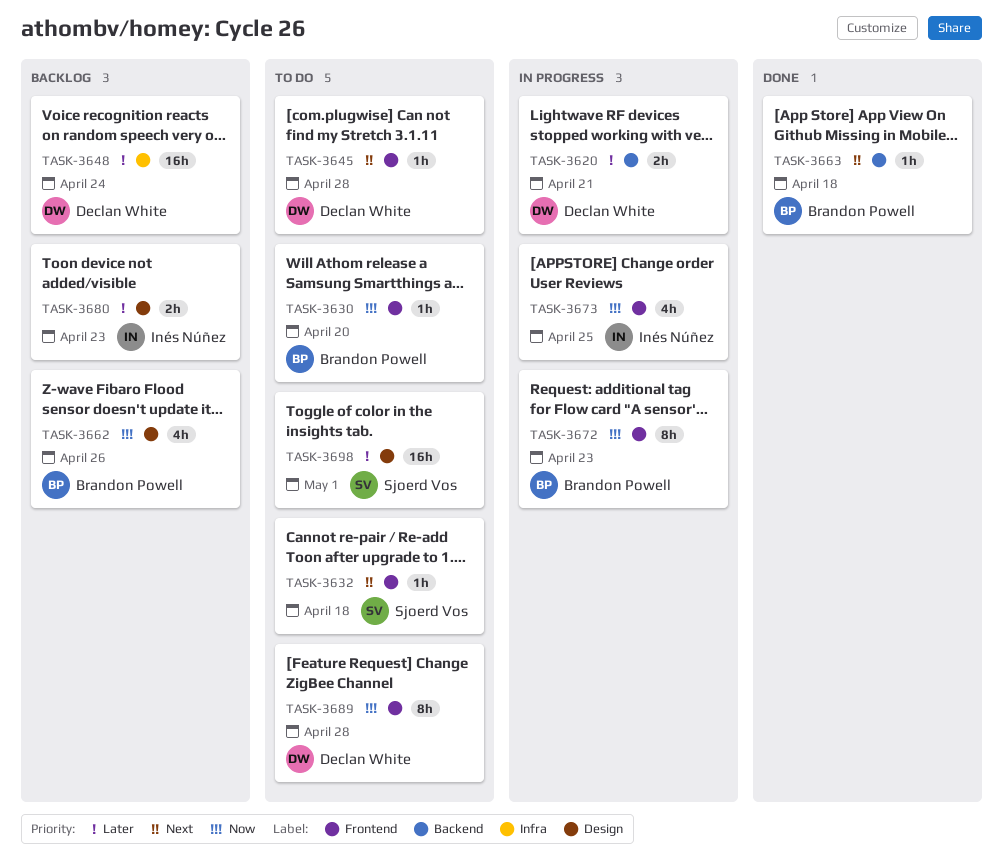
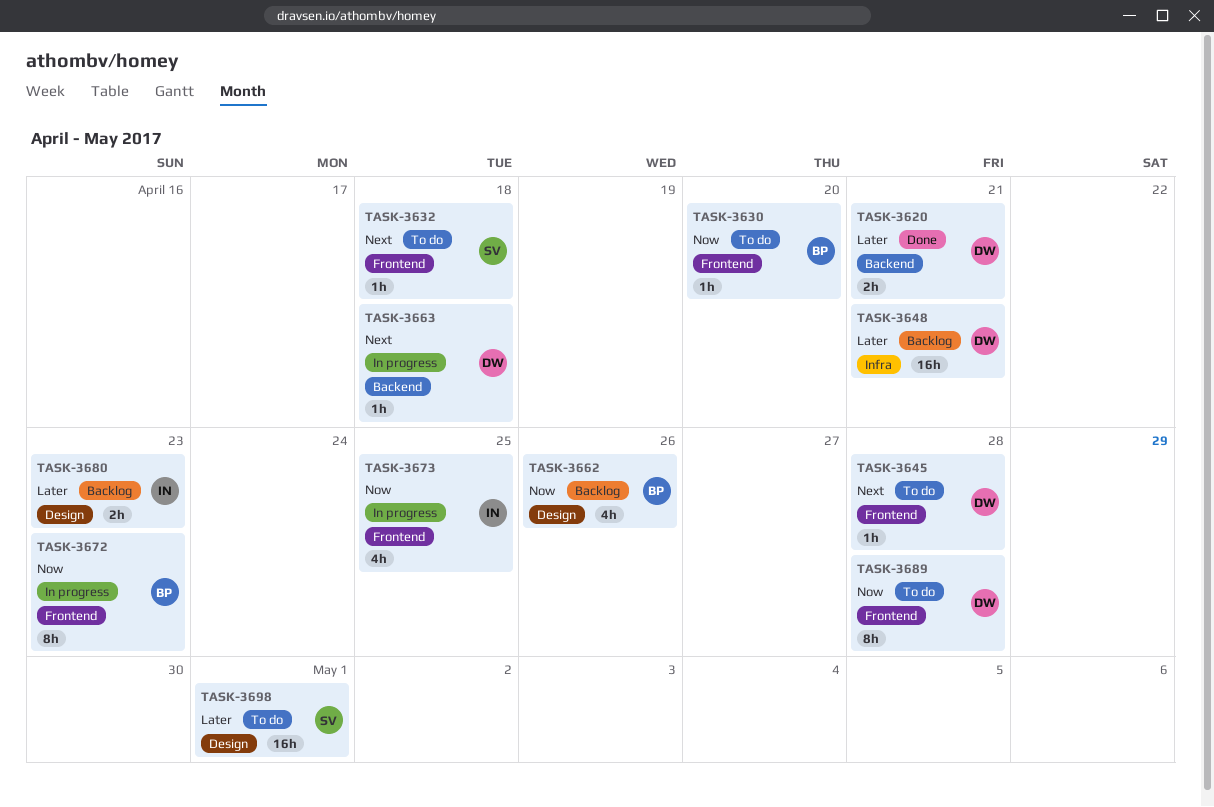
TASK-3620, status: In progress -> Done
TASK-3648, due: Apr 24 -> Apr 21
TASK-3663, status: Done -> In progress
TASK-3663, owner: Brandon Powell -> Declan White

